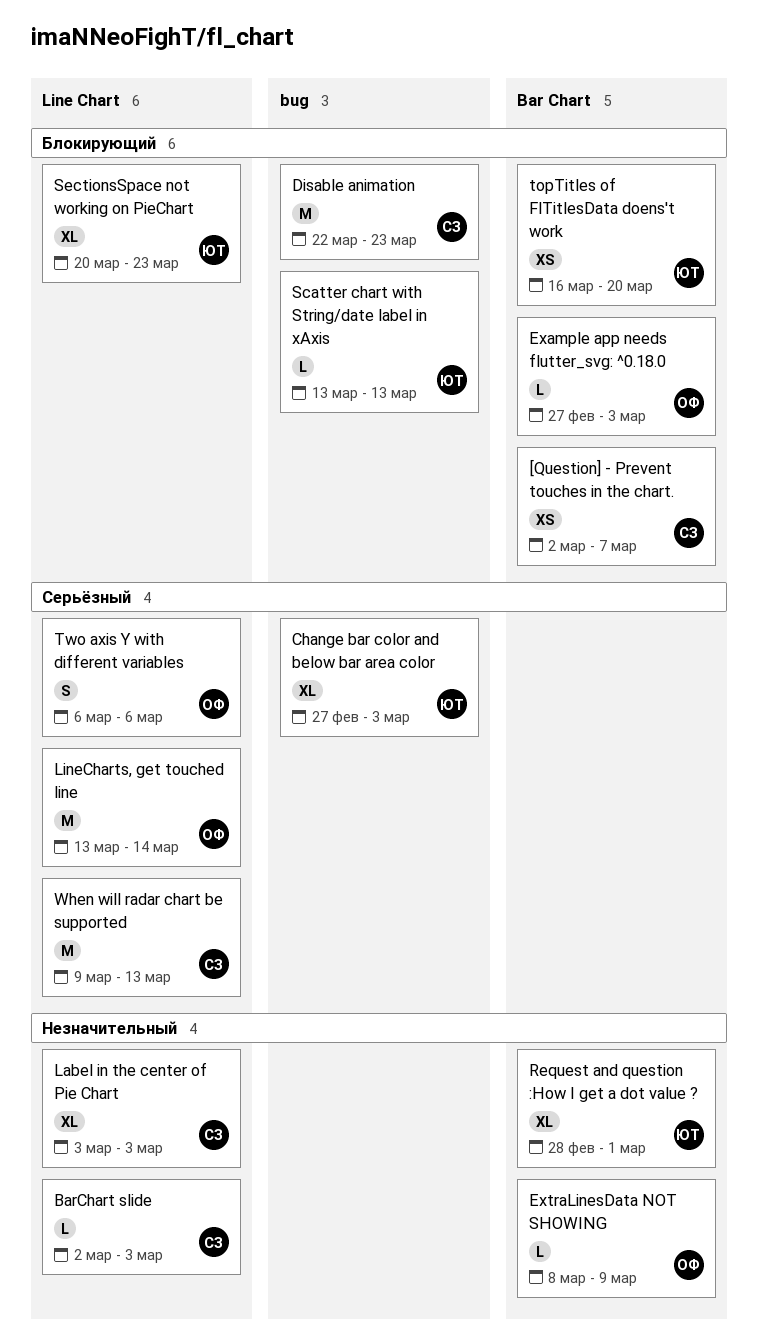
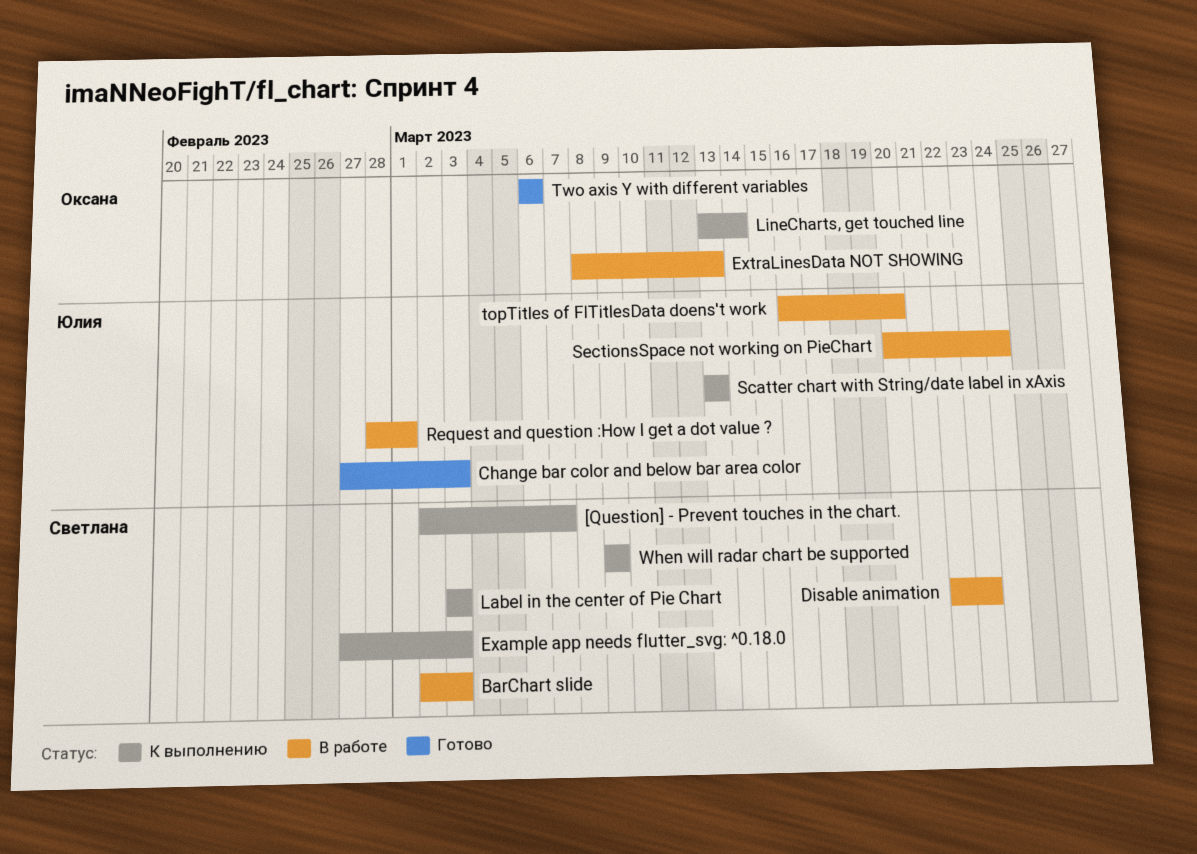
Example app needs flutter_svg: ^0.18.0, owner: Оксана -> Светлана
ExtraLinesData NOT SHOWING, due: Mar 9 -> Mar 13
SectionsSpace not working on PieChart, due: Mar 23 -> Mar 24
When will radar chart be supported, due: Mar 13 -> Mar 9

